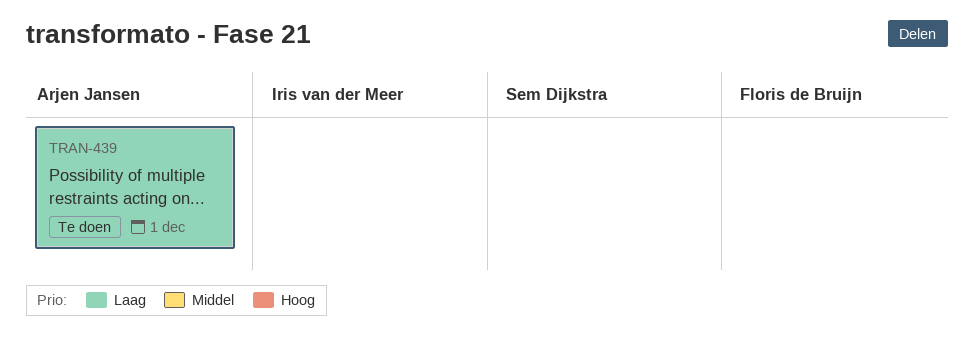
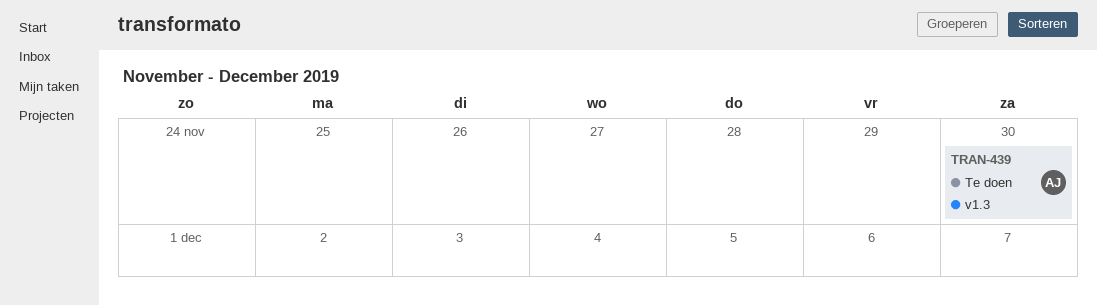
TRAN-439, due: Dec 1 -> Nov 30

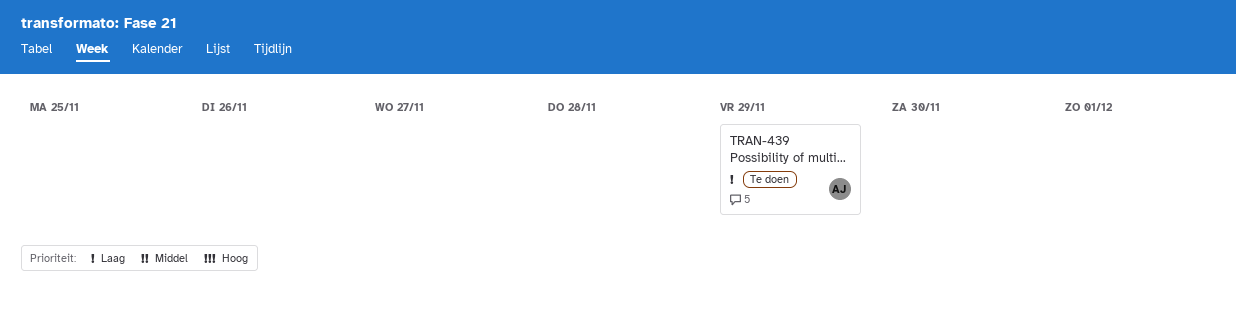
TRAN-439, due: Nov 30 -> Nov 29

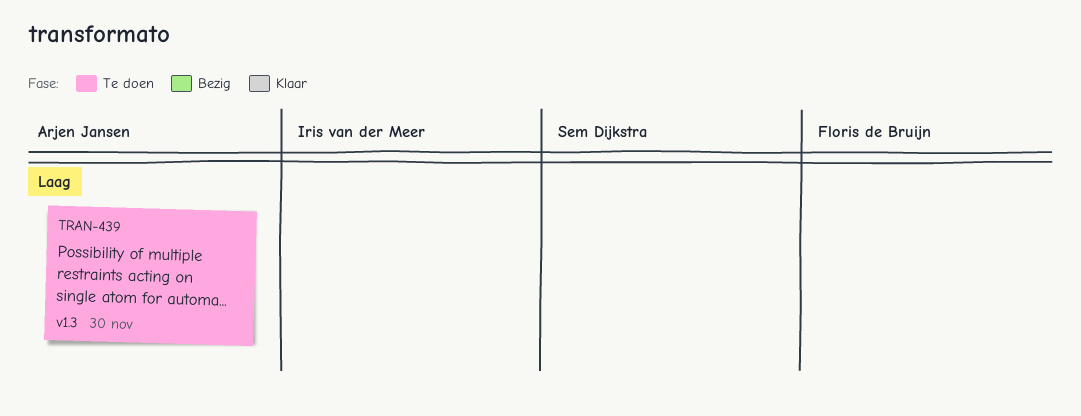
TRAN-439, due: Nov 29 -> Nov 30

